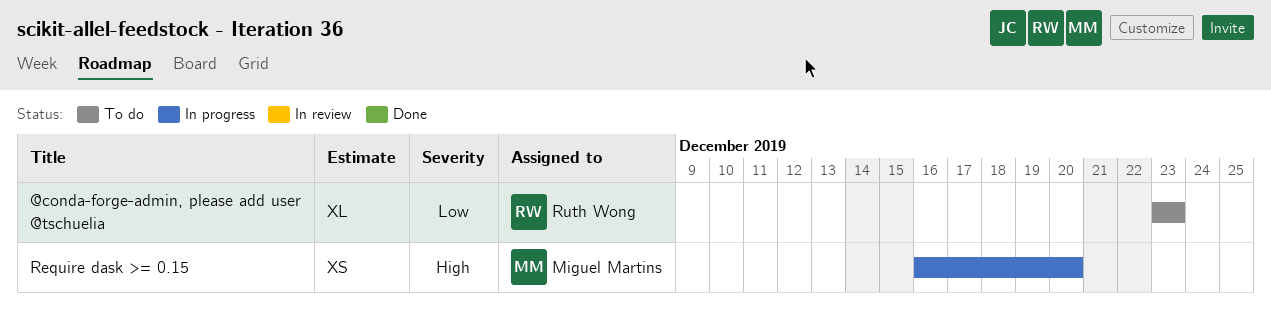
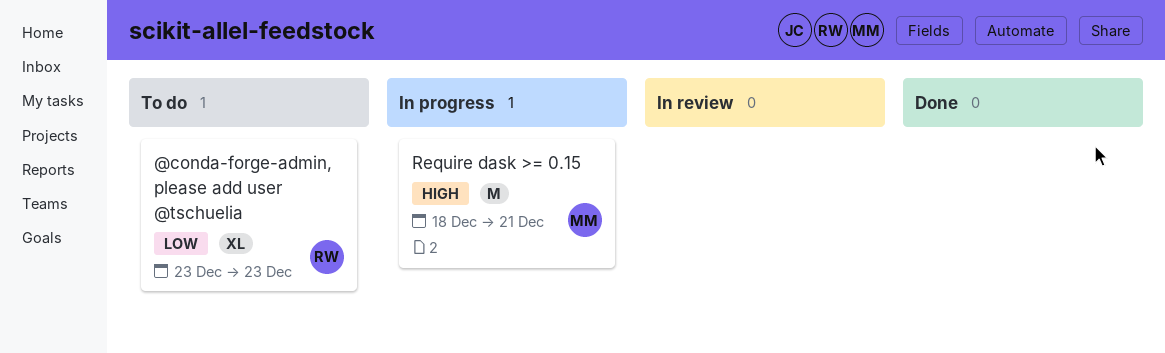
Require dask >= 0.15, estimate: XS -> M
Require dask >= 0.15, start: Dec 16 -> Dec 18
Require dask >= 0.15, due: Dec 20 -> Dec 21

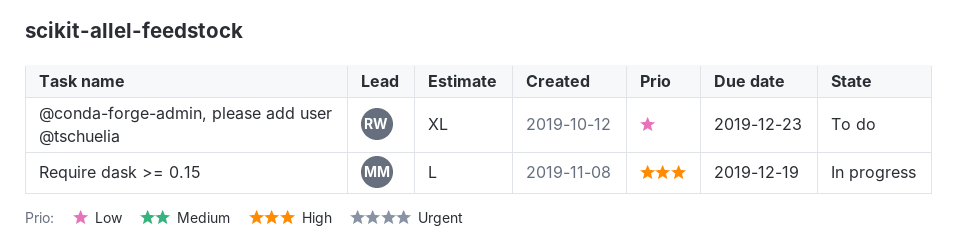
Require dask >= 0.15, estimate: M -> L
Require dask >= 0.15, due: Dec 21 -> Dec 19

